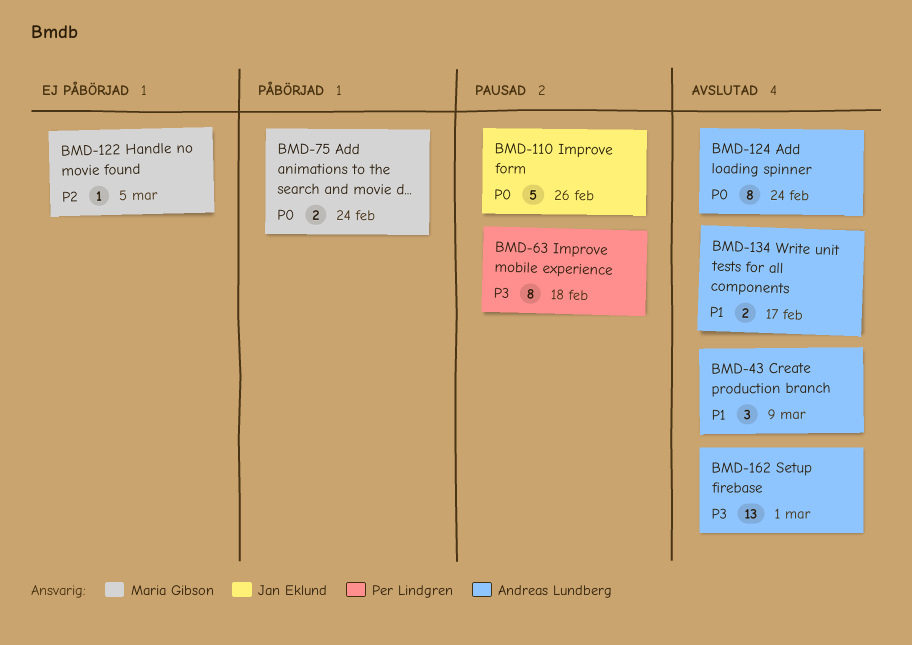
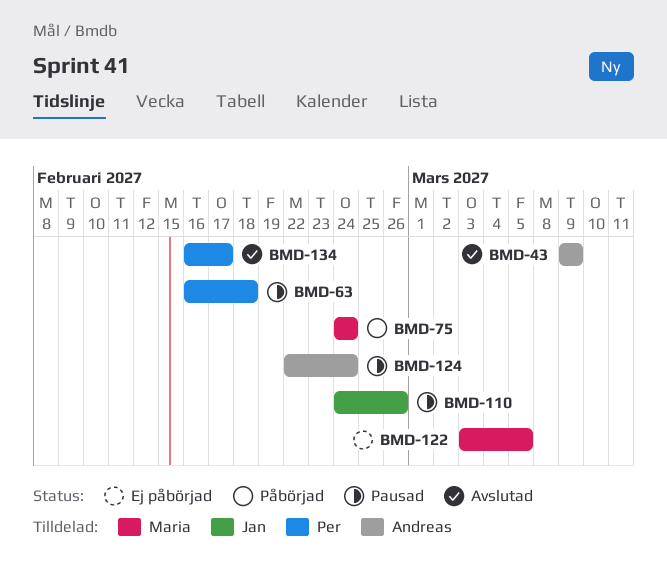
BMD-124, status: Avslutad -> Pausad
BMD-134, owner: Andreas Lundberg -> Per Lindgren
BMD-162: present -> none

